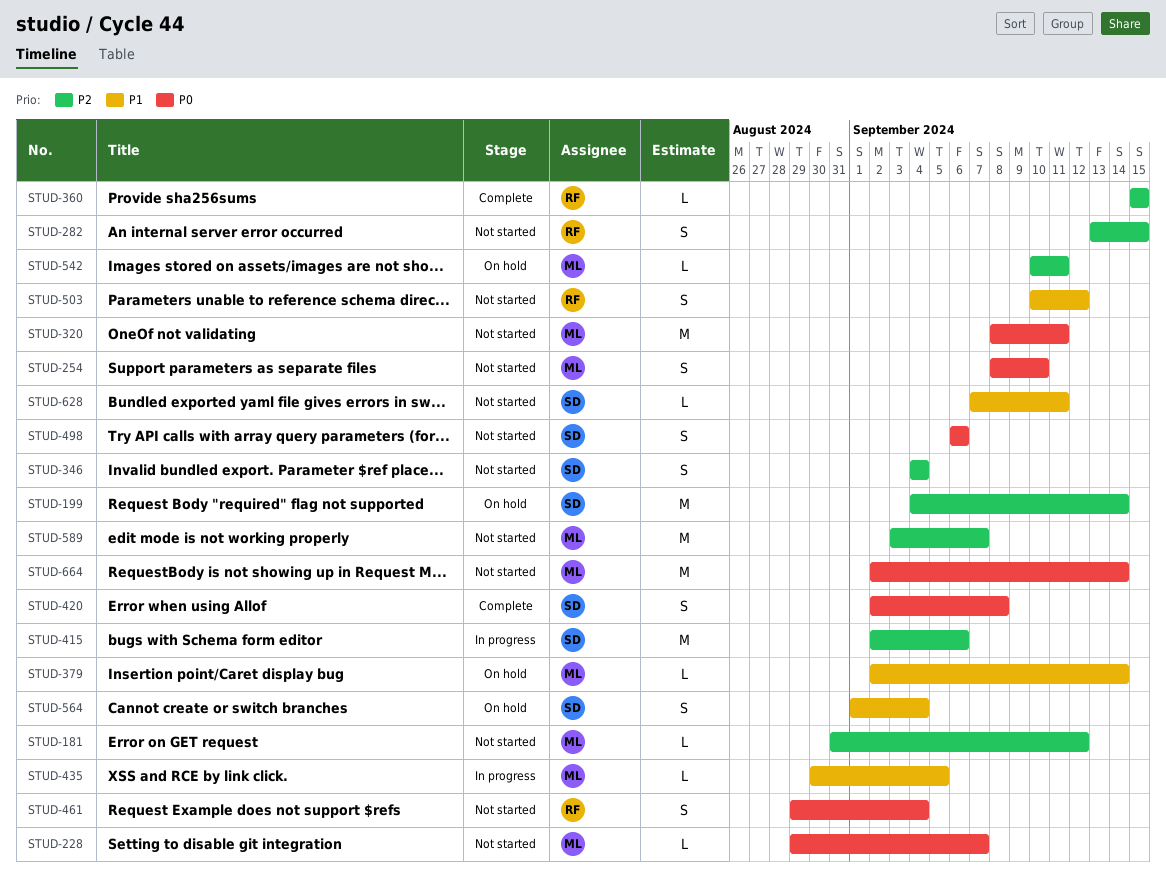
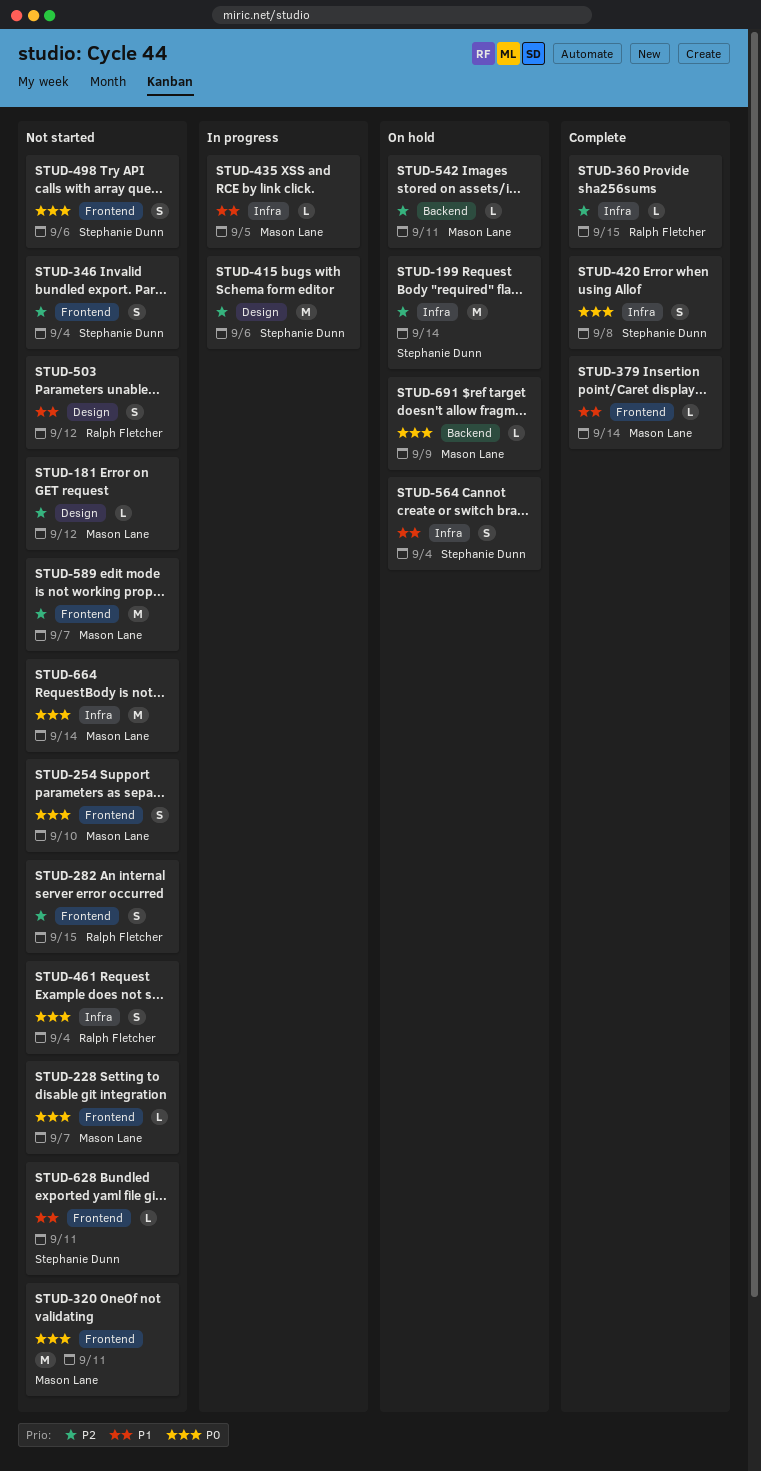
STUD-379, status: On hold -> Complete
STUD-691: none -> present

